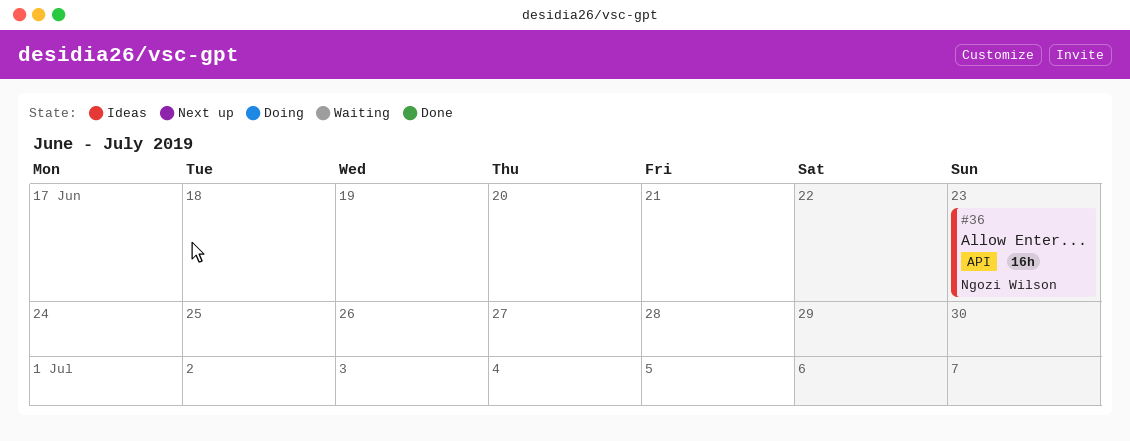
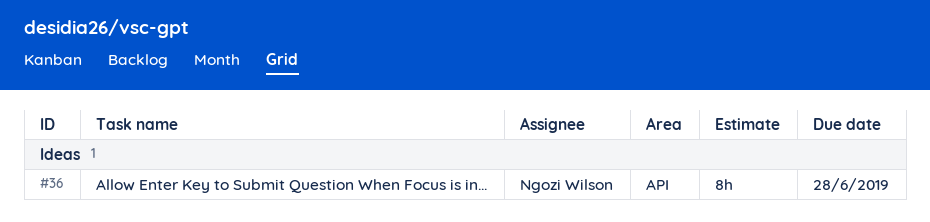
#36, estimate: 16h -> 8h
#36, due: Jun 23 -> Jun 28

